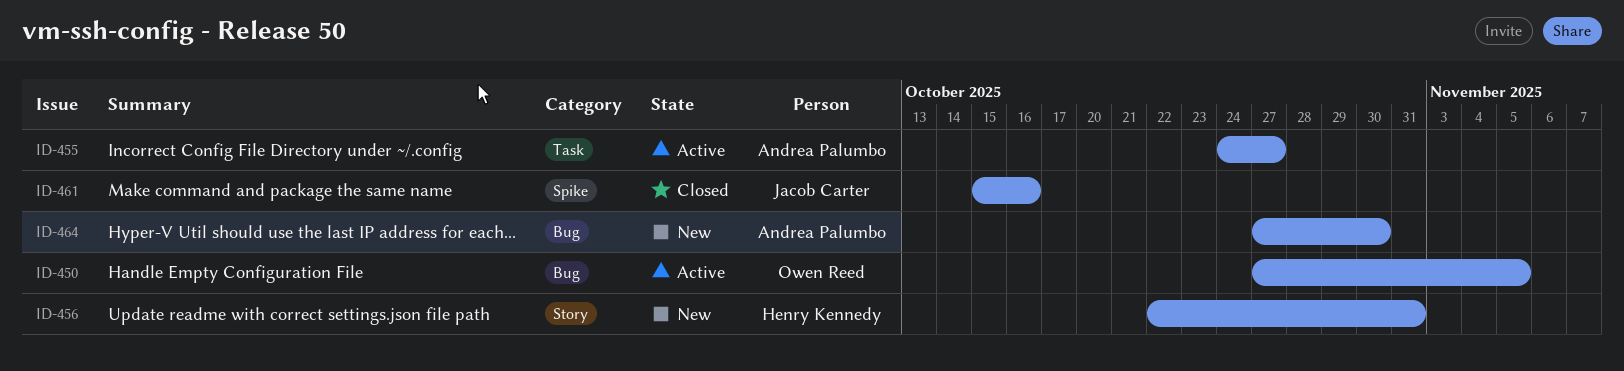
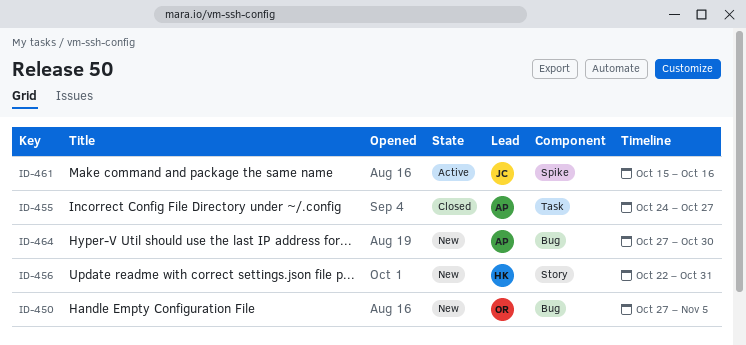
ID-450, status: Active -> New
ID-455, status: Active -> Closed
ID-461, status: Closed -> Active

